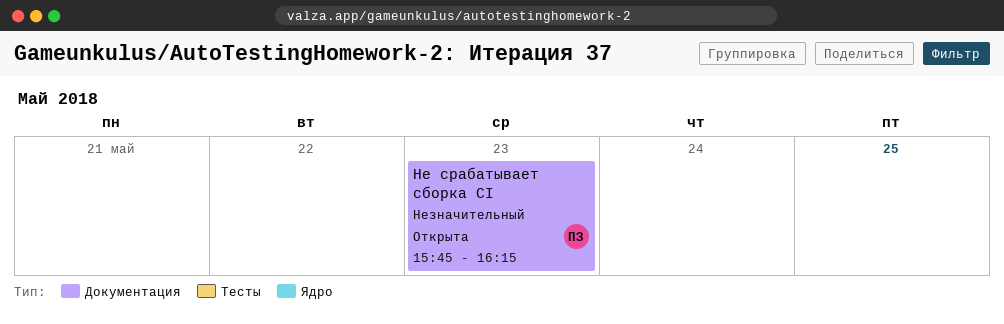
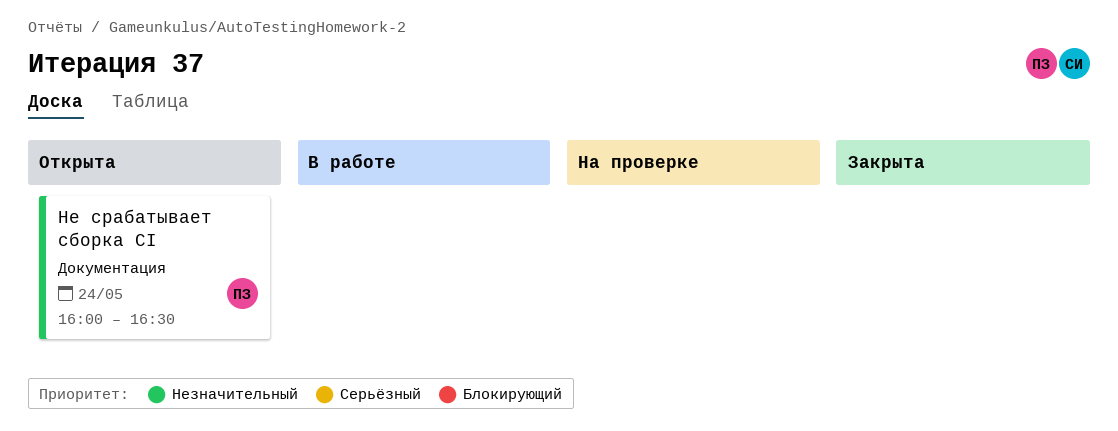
Не срабатывает сборка CI, day: May 23 -> May 24
Не срабатывает сборка CI, begins: 15:45 -> 16:00
Не срабатывает сборка CI, ends: 16:15 -> 16:30

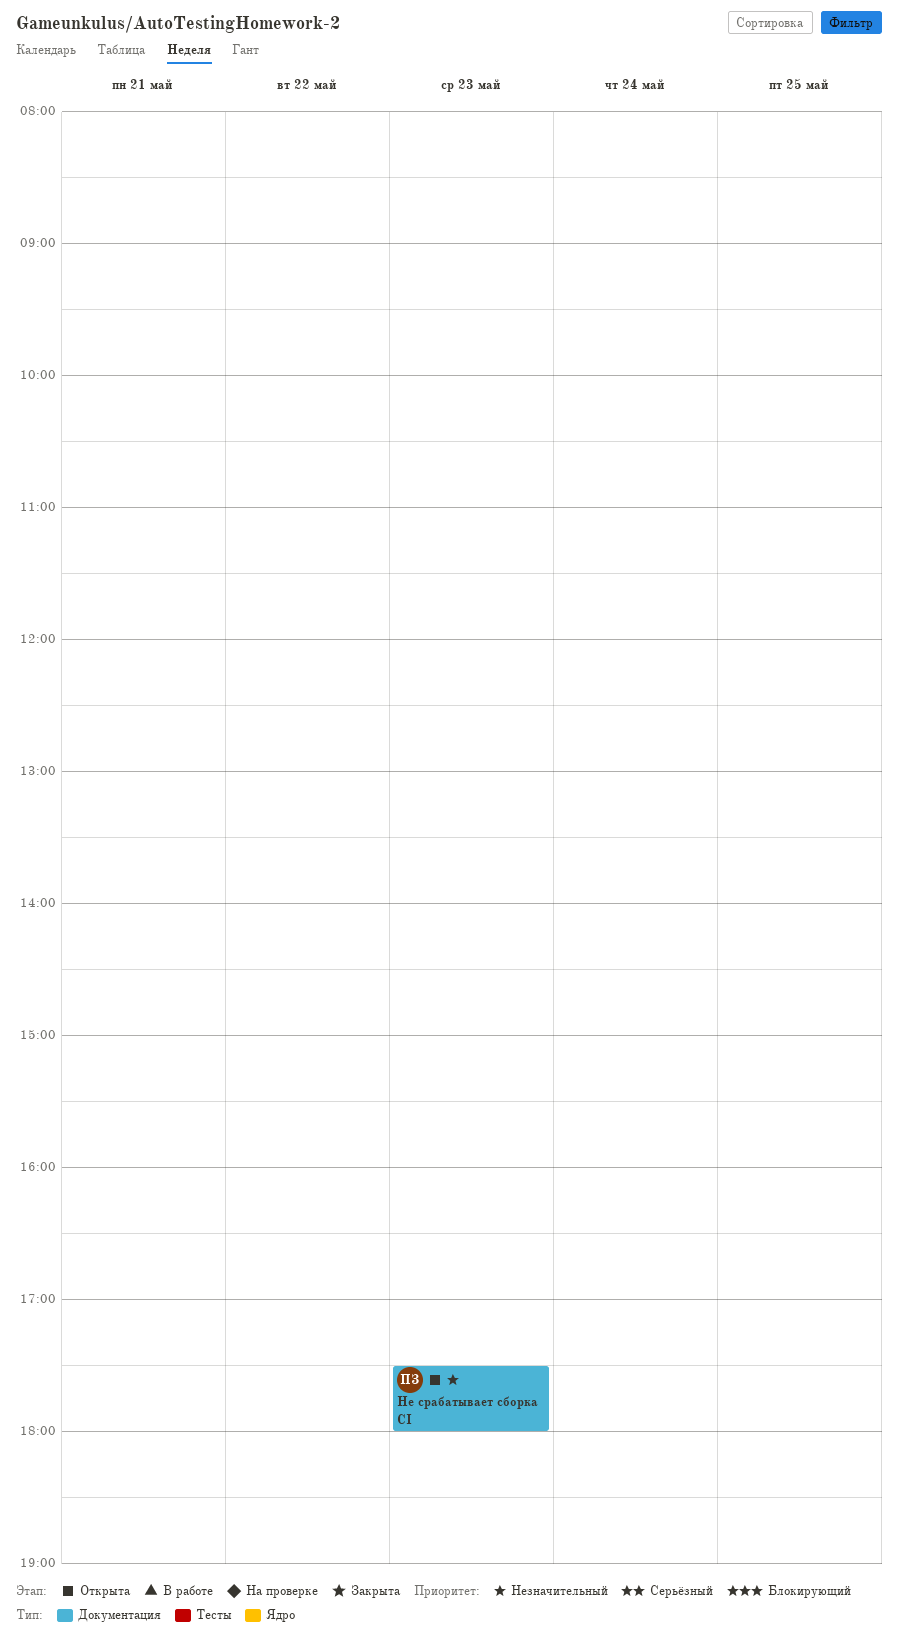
Не срабатывает сборка CI, day: May 24 -> May 23
Не срабатывает сборка CI, begins: 16:00 -> 17:30
Не срабатывает сборка CI, ends: 16:30 -> 18:00

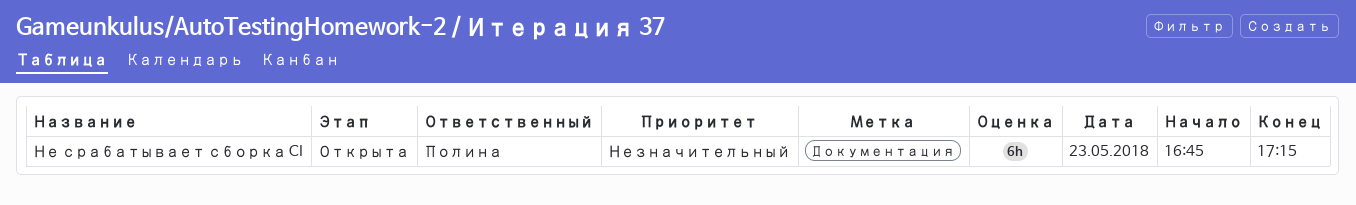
Не срабатывает сборка CI, begins: 17:30 -> 16:45
Не срабатывает сборка CI, ends: 18:00 -> 17:15

